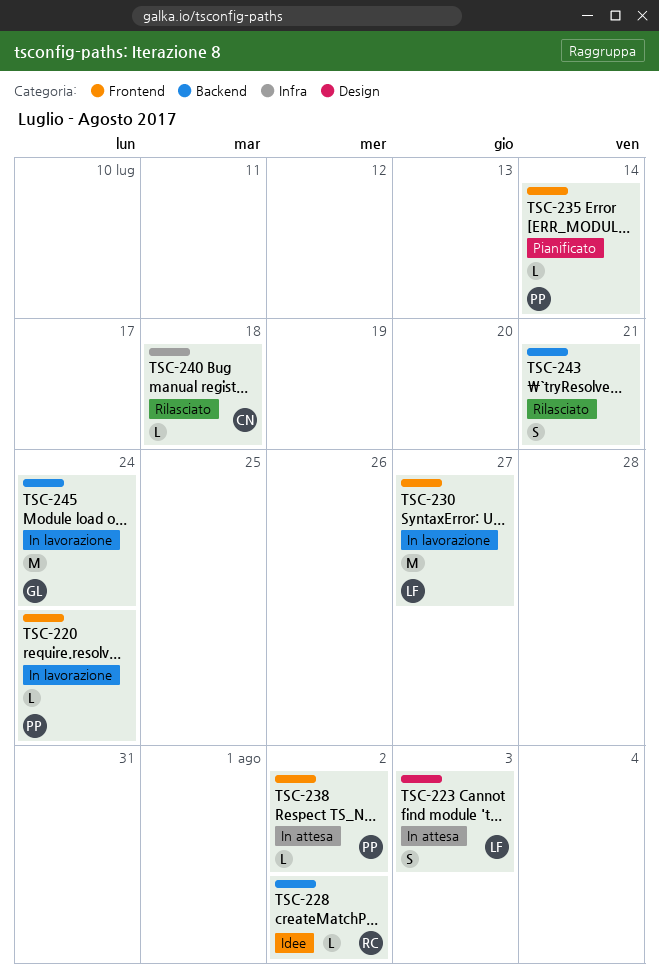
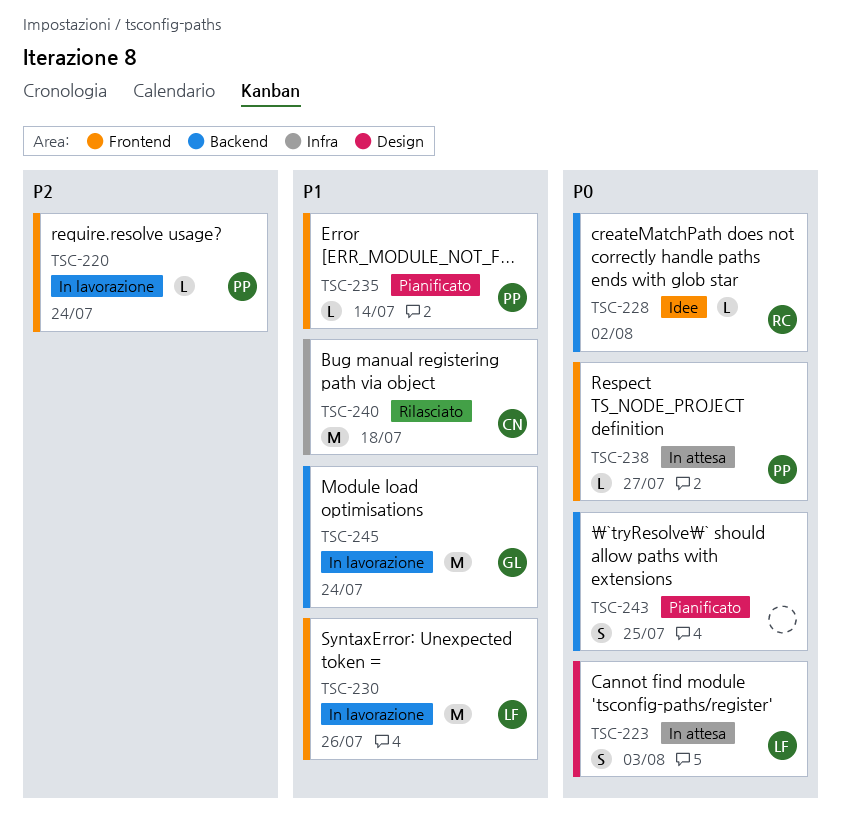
TSC-230, due: Jul 27 -> Jul 26
TSC-238, due: Aug 2 -> Jul 27
TSC-240, estimate: L -> M
TSC-243, status: Rilasciato -> Pianificato
TSC-243, due: Jul 21 -> Jul 25

